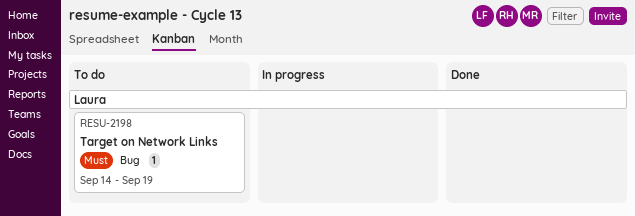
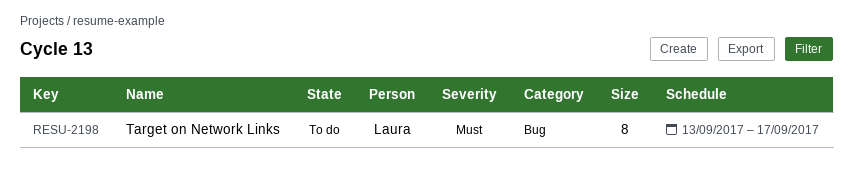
RESU-2198, estimate: 1 -> 8
RESU-2198, start: Sep 14 -> Sep 13
RESU-2198, due: Sep 19 -> Sep 17

